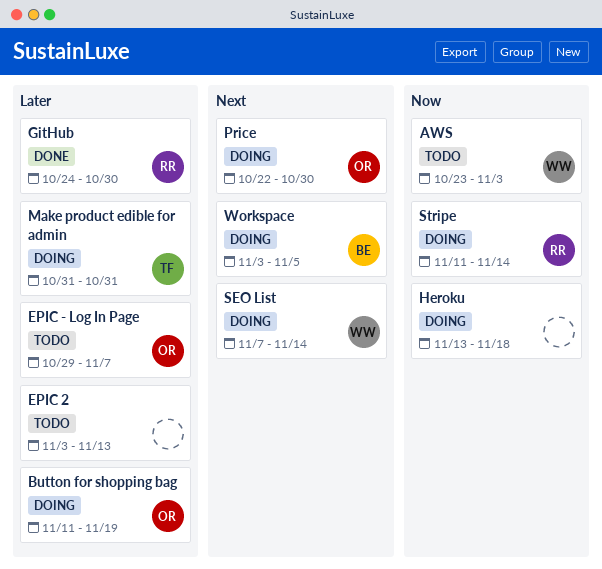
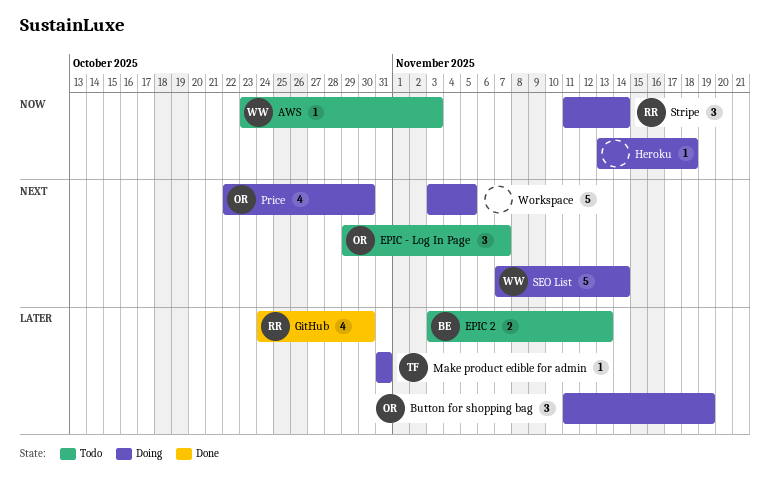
EPIC - Log In Page, priority: Later -> Next
EPIC 2, owner: none -> BE
Workspace, owner: BE -> none

